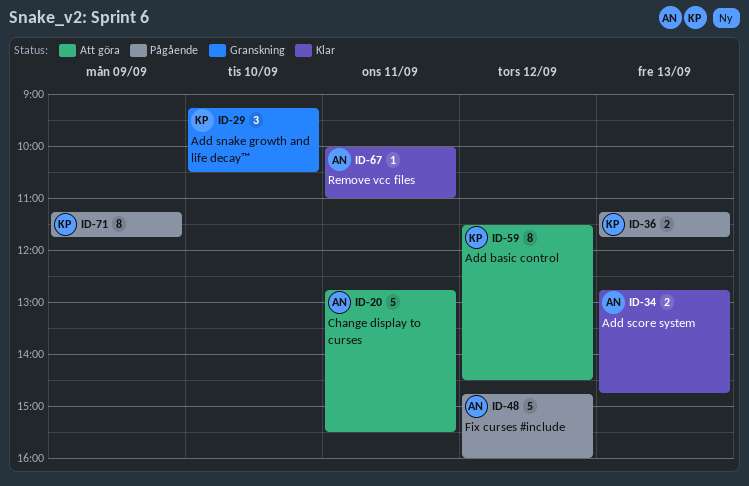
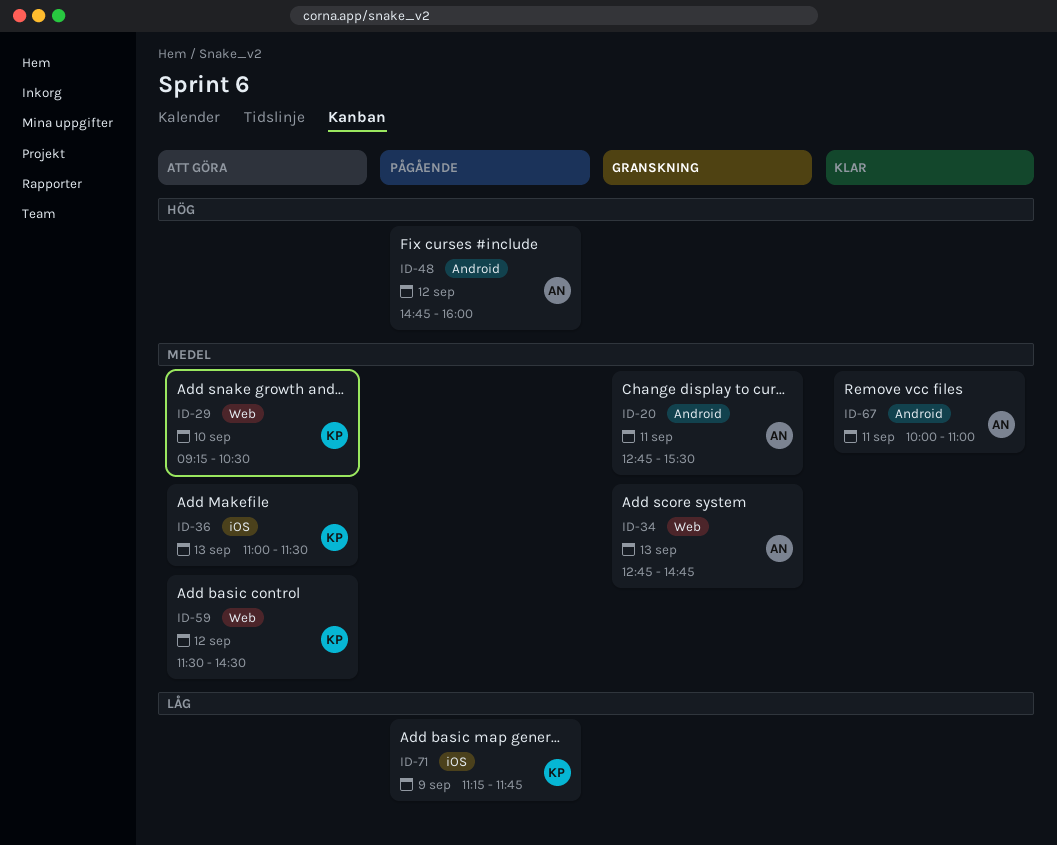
ID-20, status: Att göra -> Granskning
ID-29, status: Granskning -> Att göra
ID-34, status: Klar -> Granskning
ID-36, status: Pågående -> Att göra
ID-36, begins: 11:15 -> 11:00
ID-36, ends: 11:45 -> 11:30

